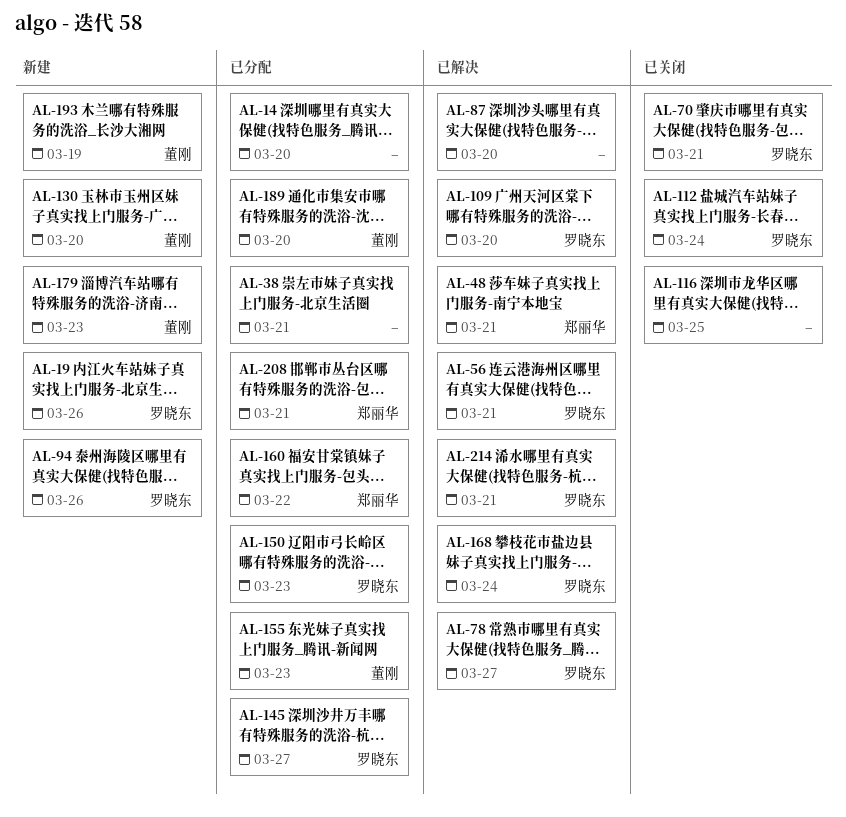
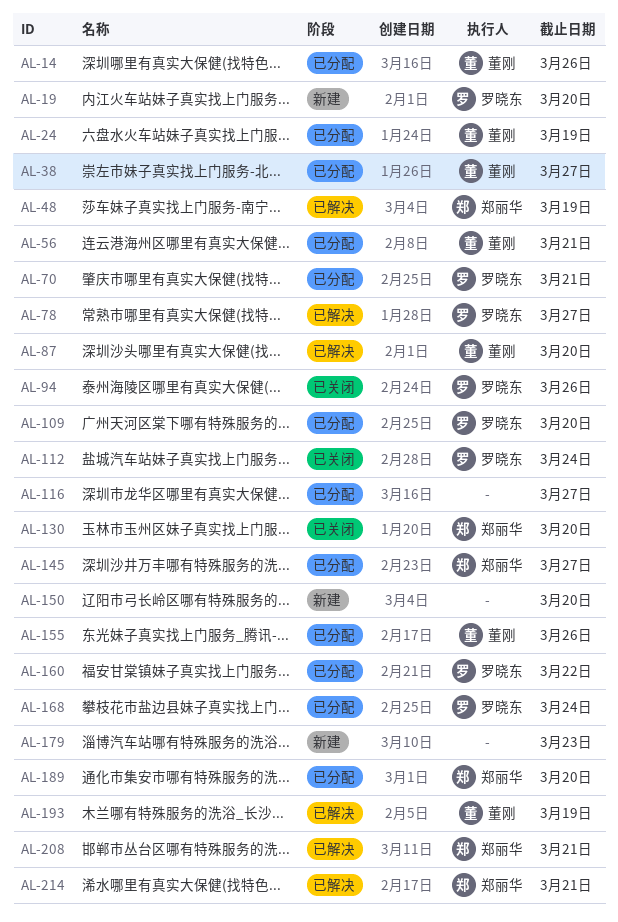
AL-14, owner: none -> 董刚
AL-14, due: Mar 20 -> Mar 26
AL-19, due: Mar 26 -> Mar 20
AL-24: none -> present
AL-38, owner: none -> 董刚
AL-38, due: Mar 21 -> Mar 27
AL-48, due: Mar 21 -> Mar 19
AL-56, status: 已解决 -> 已分配
AL-56, owner: 罗晓东 -> 董刚
AL-70, status: 已关闭 -> 已分配
AL-87, owner: none -> 董刚
AL-94, status: 新建 -> 已关闭
AL-109, status: 已解决 -> 已分配
AL-116, status: 已关闭 -> 已分配
AL-116, due: Mar 25 -> Mar 27
AL-130, status: 新建 -> 已关闭
AL-130, owner: 董刚 -> 郑丽华
AL-145, owner: 罗晓东 -> 郑丽华
AL-150, status: 已分配 -> 新建
AL-150, owner: 罗晓东 -> none
AL-150, due: Mar 23 -> Mar 20
AL-155, due: Mar 23 -> Mar 26
AL-160, owner: 郑丽华 -> 罗晓东
AL-168, status: 已解决 -> 已分配
AL-179, owner: 董刚 -> none
AL-189, owner: 董刚 -> 郑丽华
AL-193, status: 新建 -> 已解决
AL-208, status: 已分配 -> 已解决
AL-214, owner: 罗晓东 -> 郑丽华

